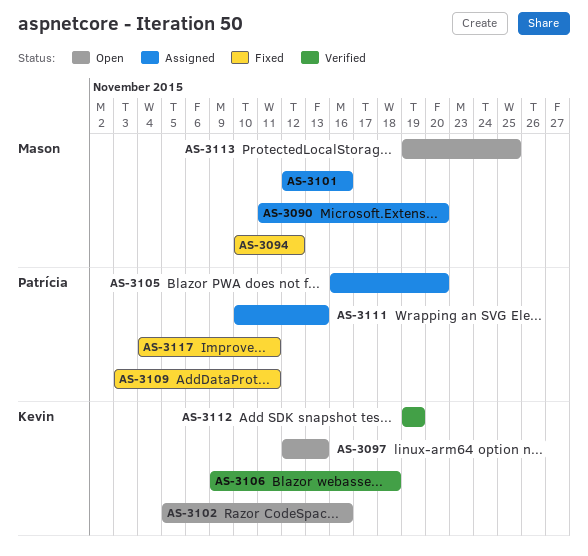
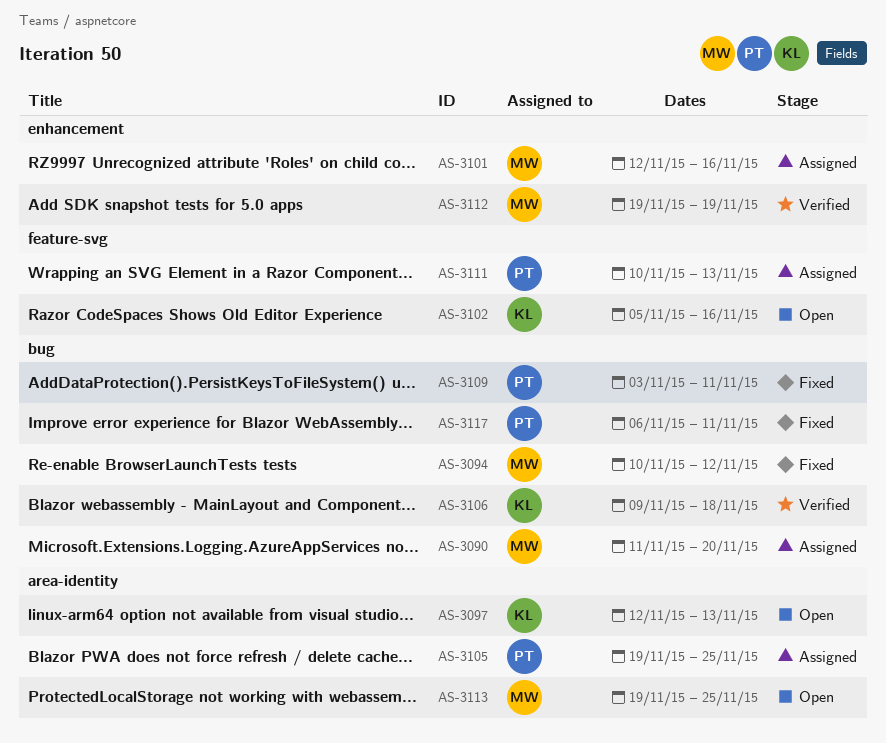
AS-3105, start: Nov 16 -> Nov 19
AS-3105, due: Nov 20 -> Nov 25
AS-3112, owner: Kevin -> Mason
AS-3117, start: Nov 4 -> Nov 6

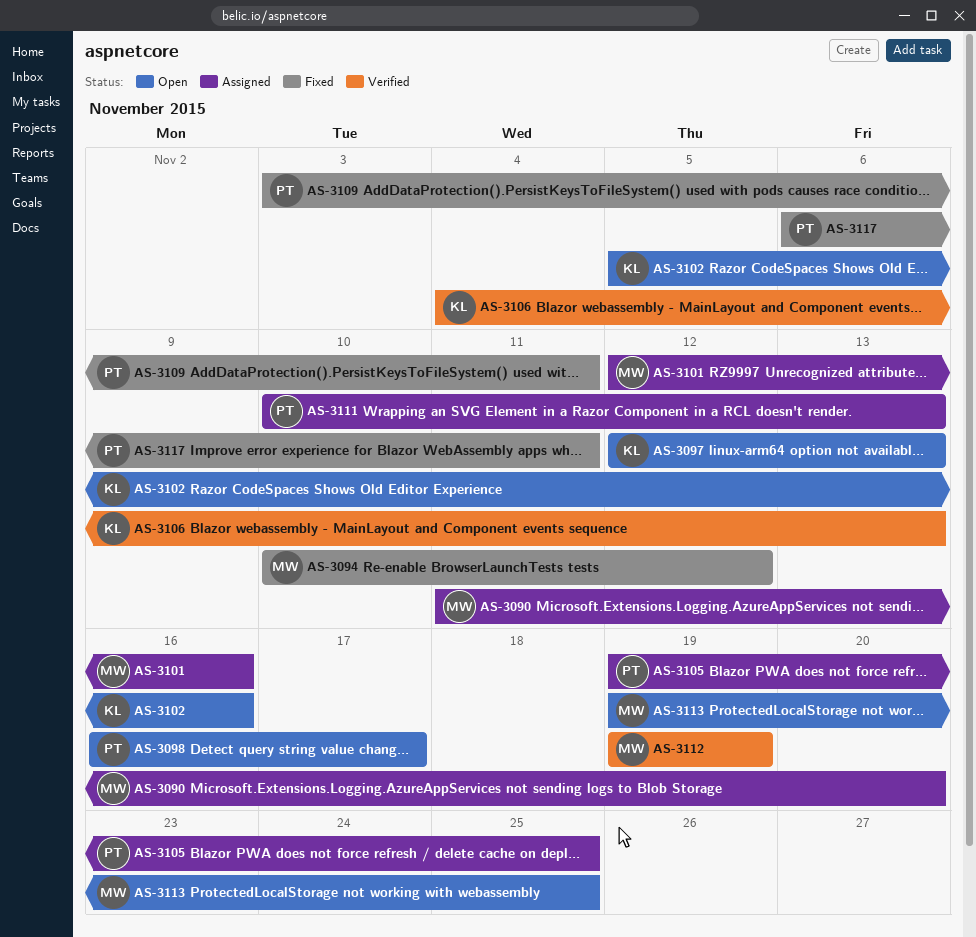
AS-3098: none -> present
AS-3106, start: Nov 9 -> Nov 4
AS-3106, due: Nov 18 -> Nov 13

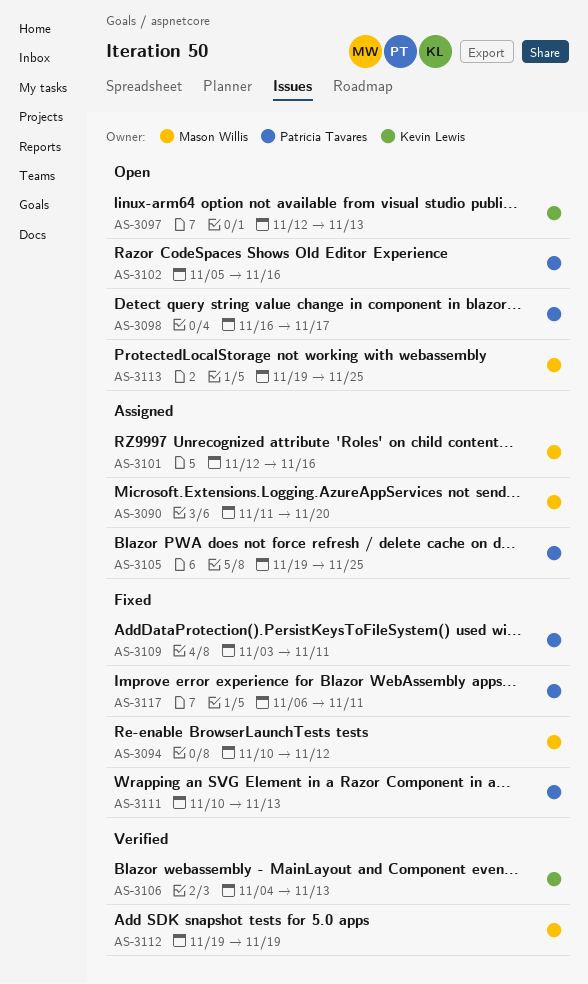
AS-3102, owner: Kevin Lewis -> Patrícia Tavares
AS-3111, status: Assigned -> Fixed

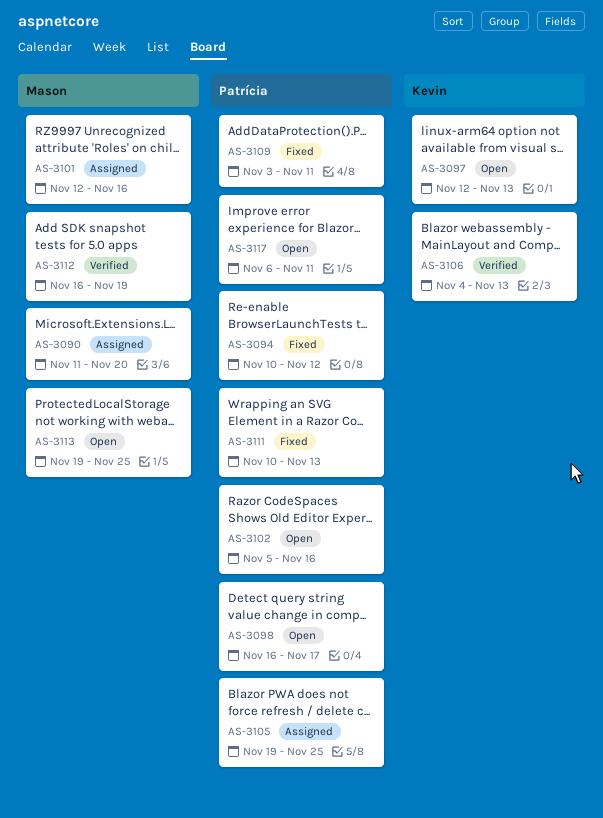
AS-3094, owner: Mason Willis -> Patrícia Tavares
AS-3112, start: Nov 19 -> Nov 16
AS-3117, status: Fixed -> Open

